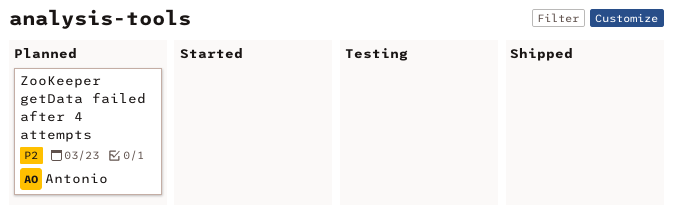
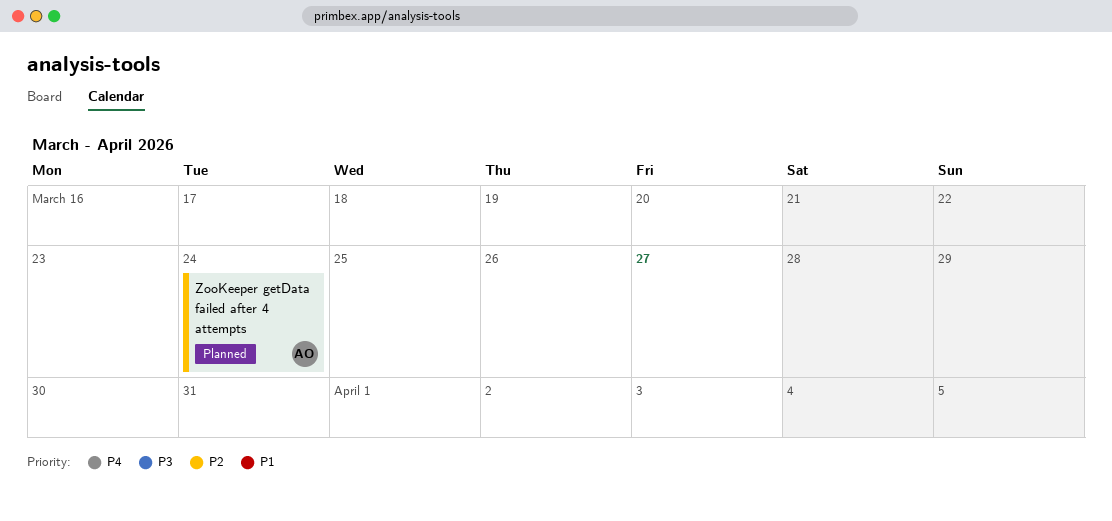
ZooKeeper getData failed after 4 attempts, due: Mar 23 -> Mar 24

